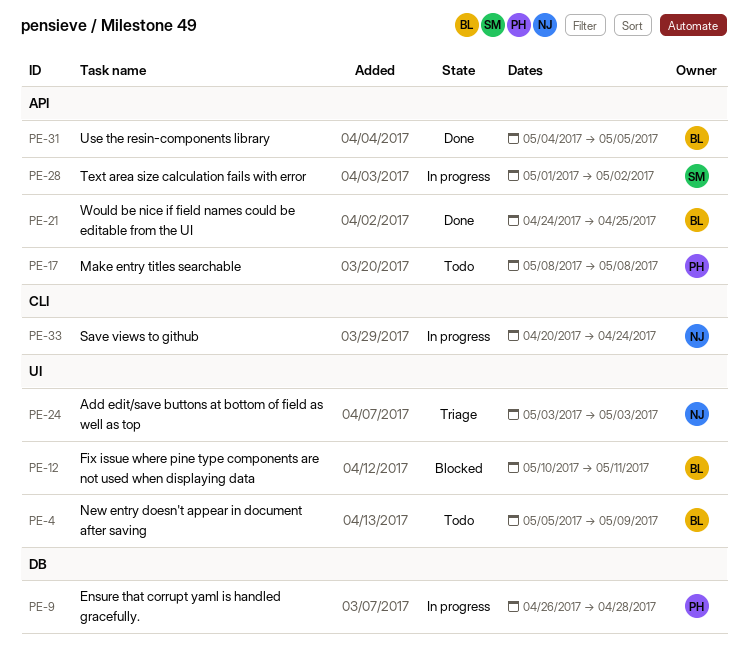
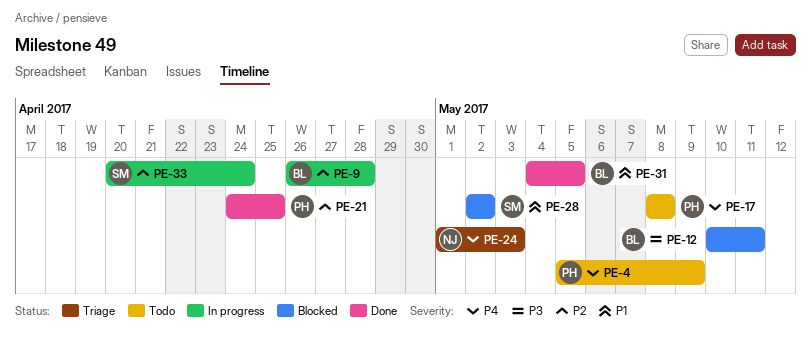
PE-4, owner: BL -> PH
PE-9, owner: PH -> BL
PE-21, owner: BL -> PH
PE-24, start: May 3 -> May 1
PE-28, status: In progress -> Blocked
PE-28, start: May 1 -> May 2
PE-33, owner: NJ -> SM

